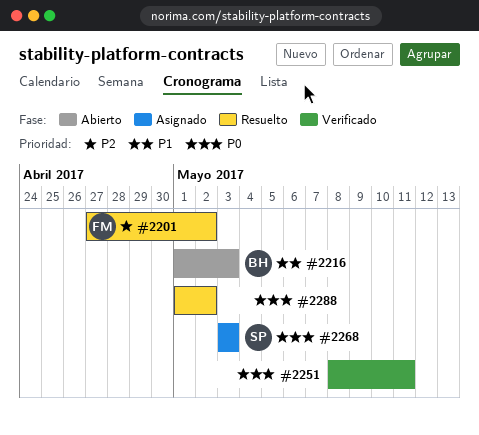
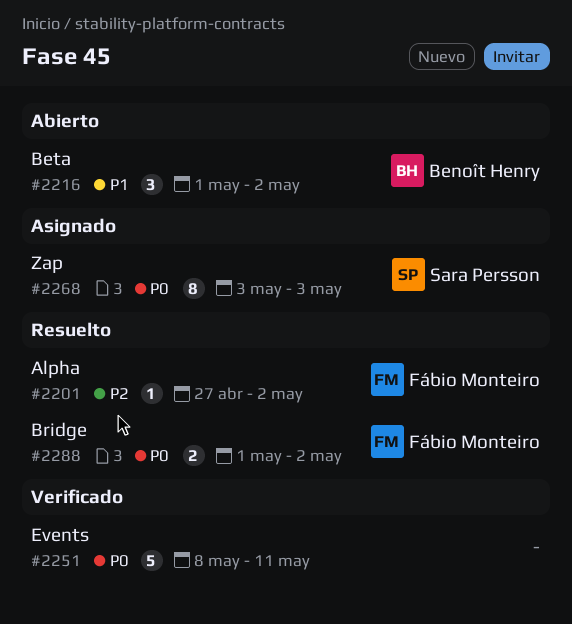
#2216, due: May 3 -> May 2
#2288, owner: none -> Fábio Monteiro

